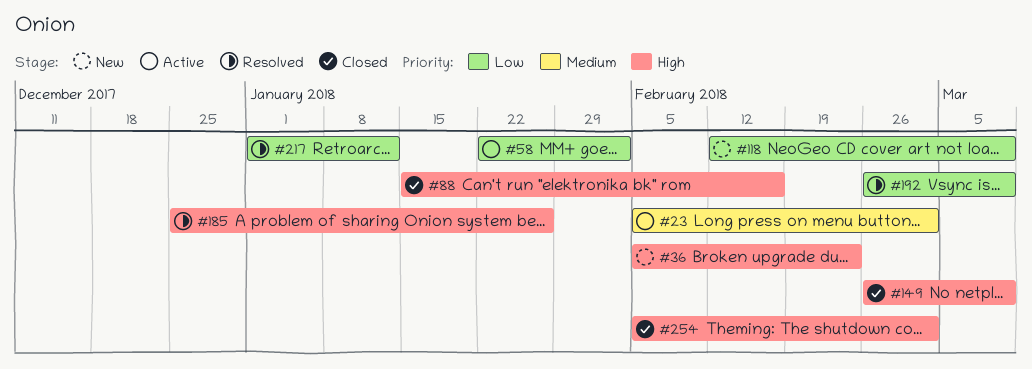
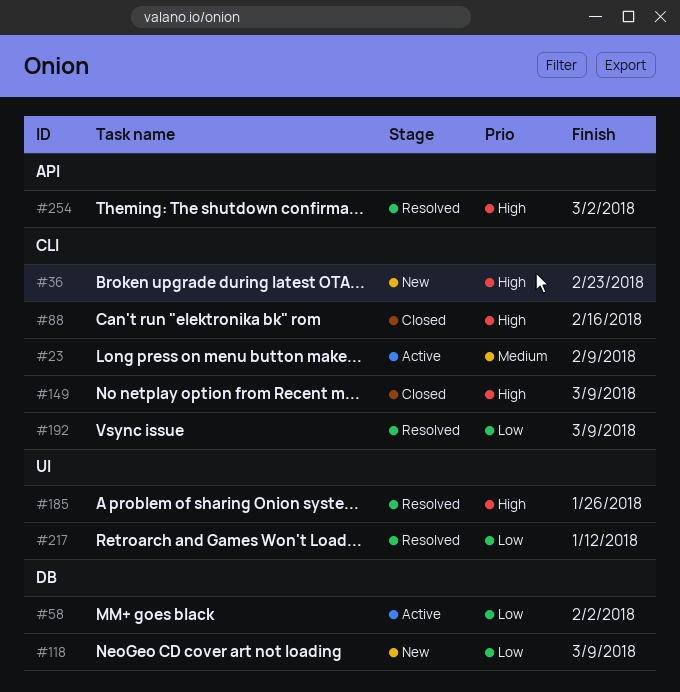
#23, due: Mar 2 -> Feb 9
#254, status: Closed -> Resolved

